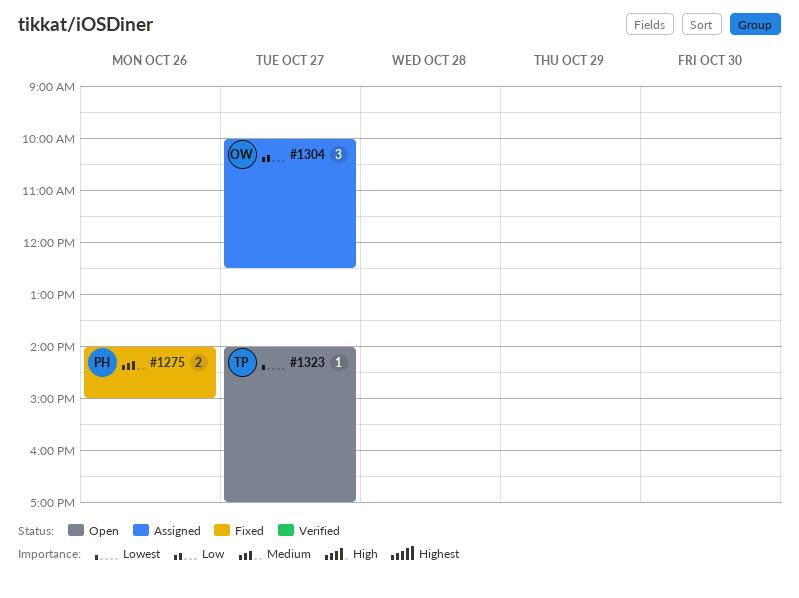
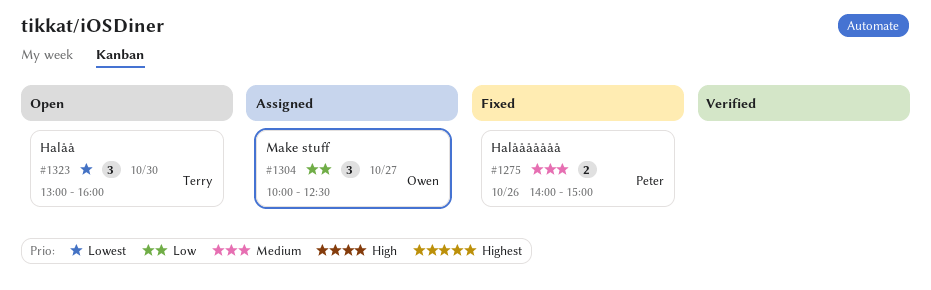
#1323, estimate: 1 -> 3
#1323, day: Oct 27 -> Oct 30
#1323, begins: 14:00 -> 13:00
#1323, ends: 17:00 -> 16:00

